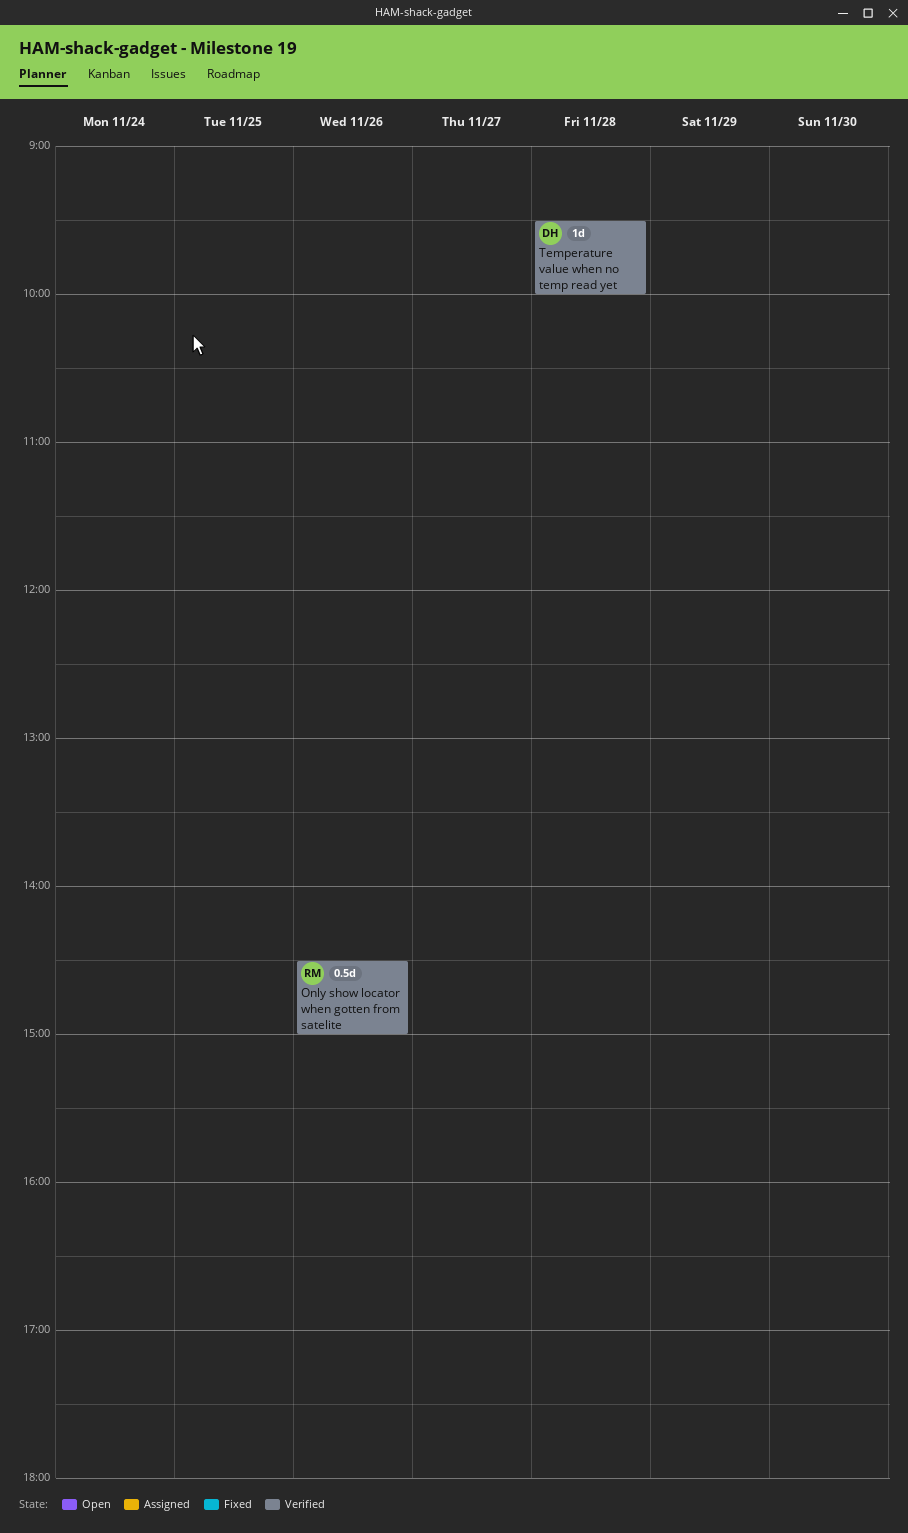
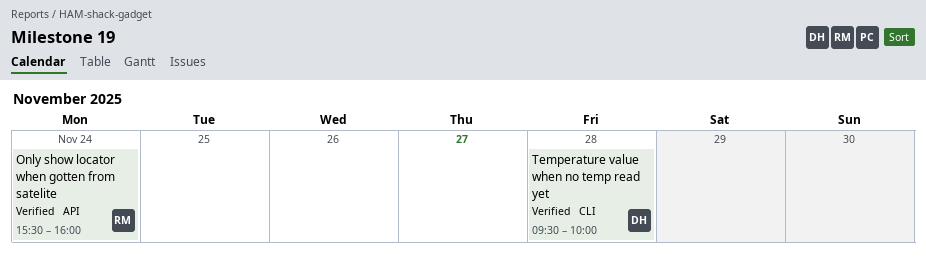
Only show locator when gotten from satelite, day: Nov 26 -> Nov 24
Only show locator when gotten from satelite, begins: 14:30 -> 15:30
Only show locator when gotten from satelite, ends: 15:00 -> 16:00

